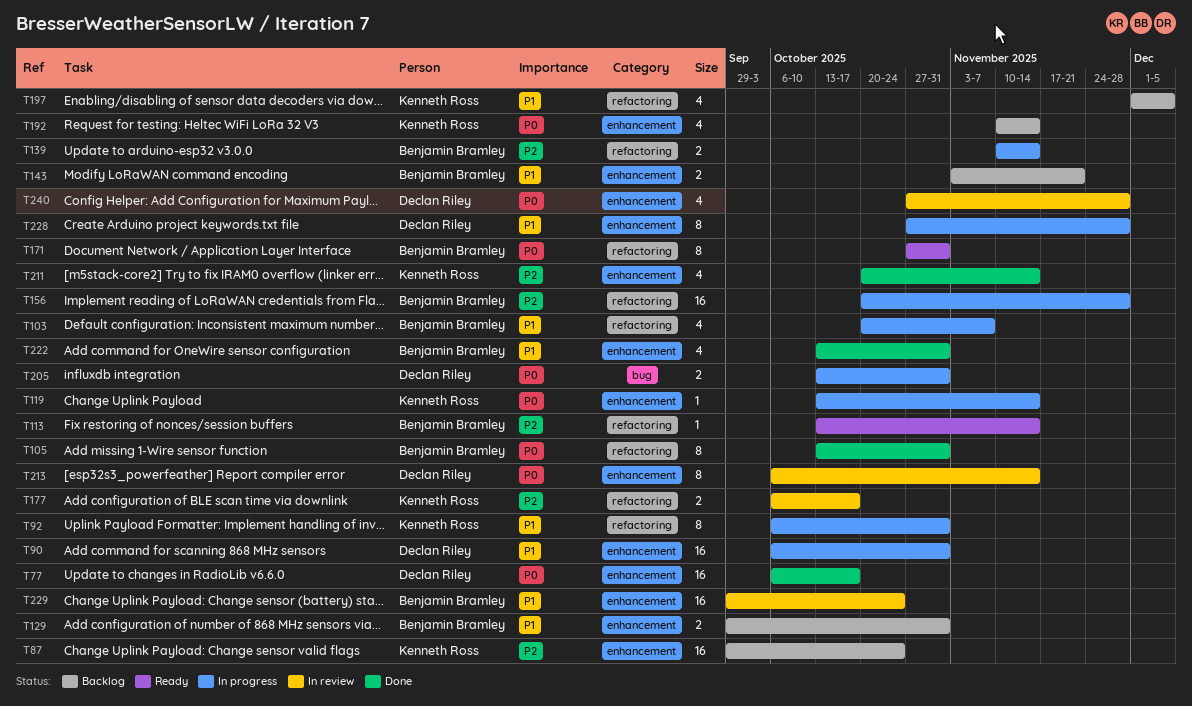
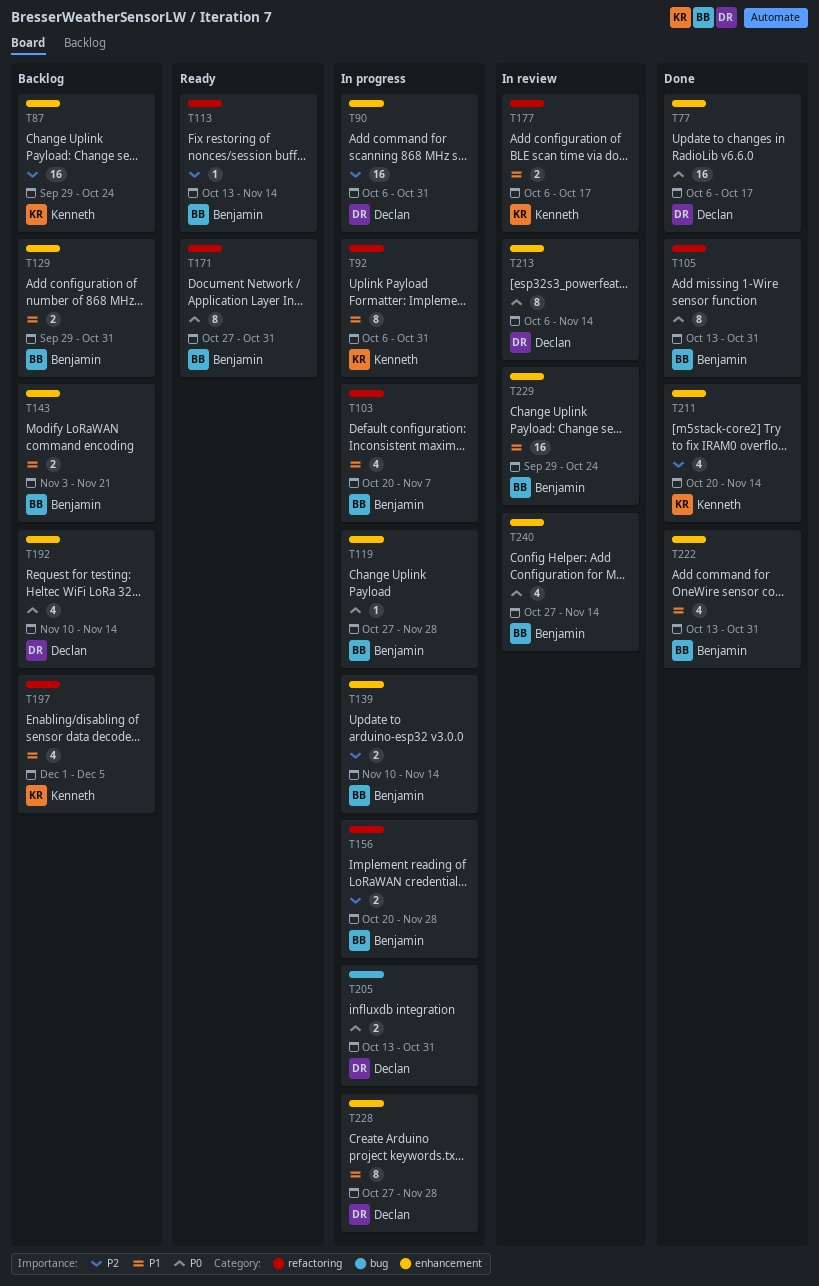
T90, priority: P1 -> P2
T119, owner: Kenneth Ross -> Benjamin Bramley
T119, start: Oct 13 -> Oct 27
T119, due: Nov 14 -> Nov 28
T139, label: refactoring -> enhancement
T156, estimate: 16 -> 2
T177, priority: P2 -> P1
T192, owner: Kenneth Ross -> Declan Riley
T240, owner: Declan Riley -> Benjamin Bramley
T240, due: Nov 28 -> Nov 14

